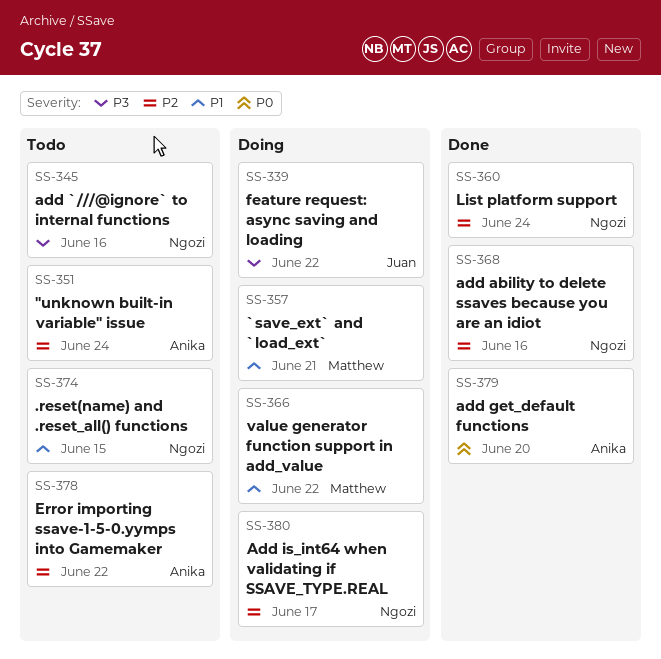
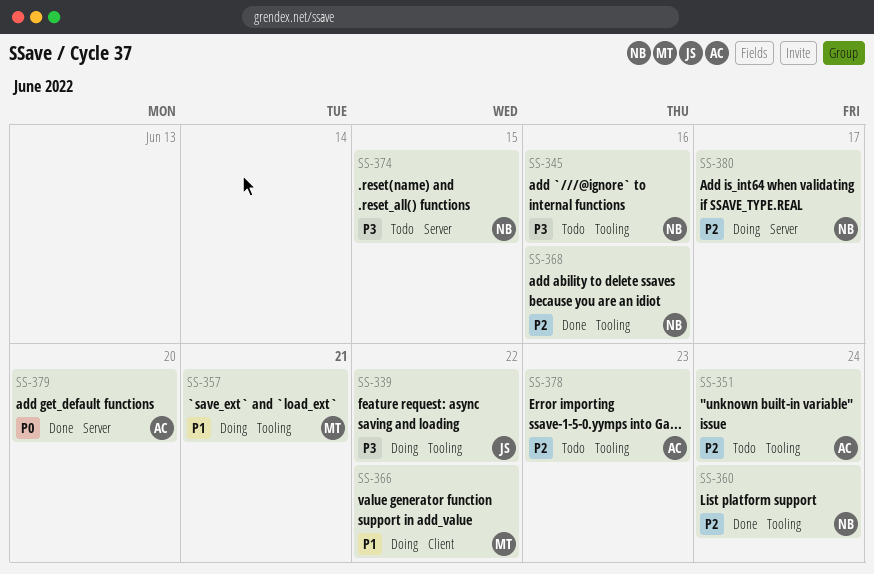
SS-374, priority: P1 -> P3
SS-378, due: Jun 22 -> Jun 23

